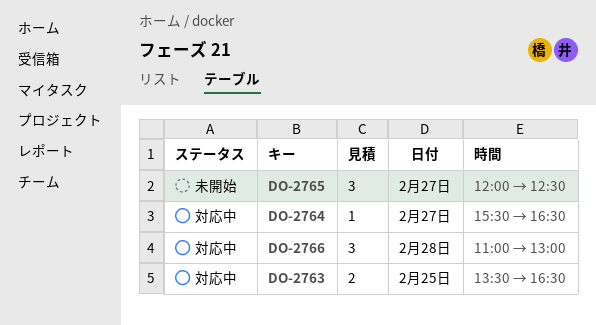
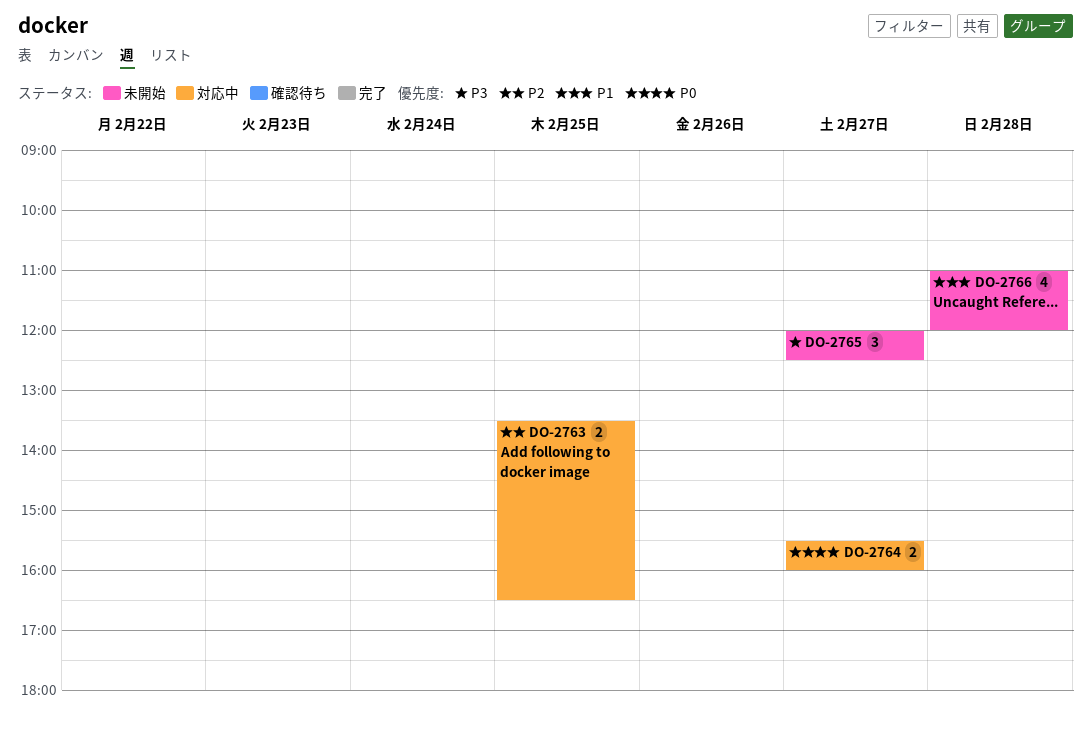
DO-2764, estimate: 1 -> 2
DO-2764, ends: 16:30 -> 16:00
DO-2766, status: 対応中 -> 未開始
DO-2766, estimate: 3 -> 4
DO-2766, ends: 13:00 -> 12:00

